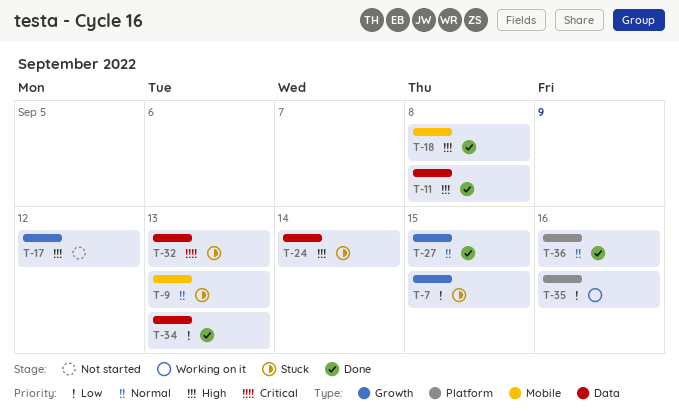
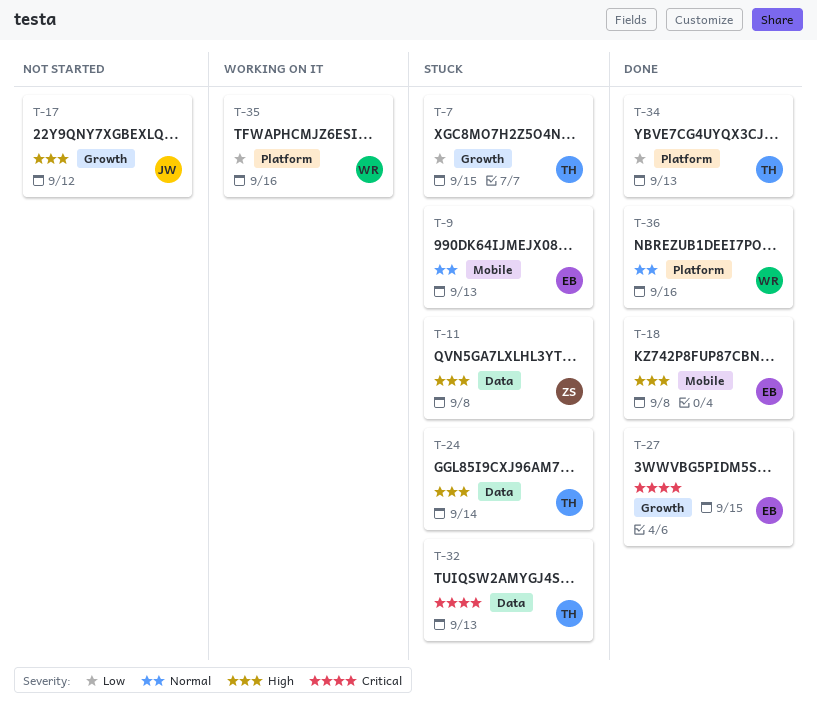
T-11, status: Done -> Stuck
T-27, priority: Normal -> Critical
T-34, label: Data -> Platform

